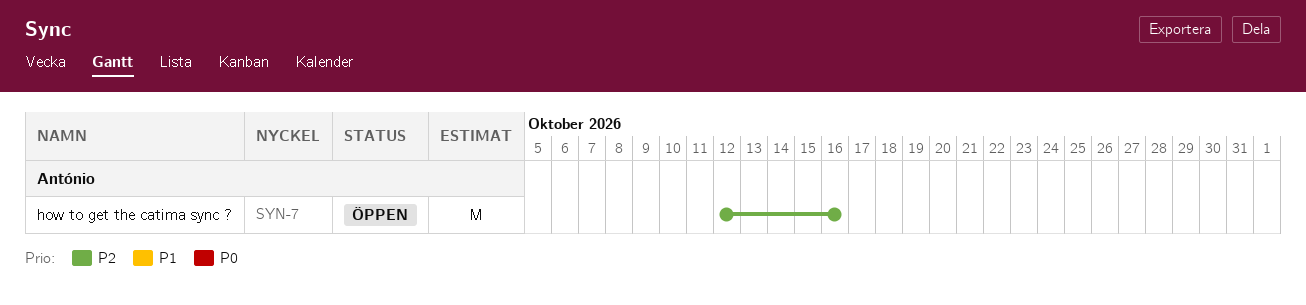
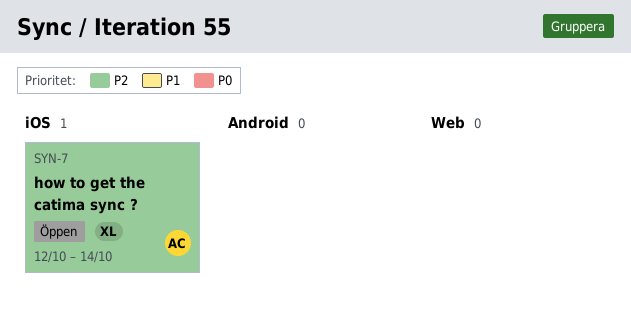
SYN-7, estimate: M -> XL
SYN-7, due: Oct 16 -> Oct 14

